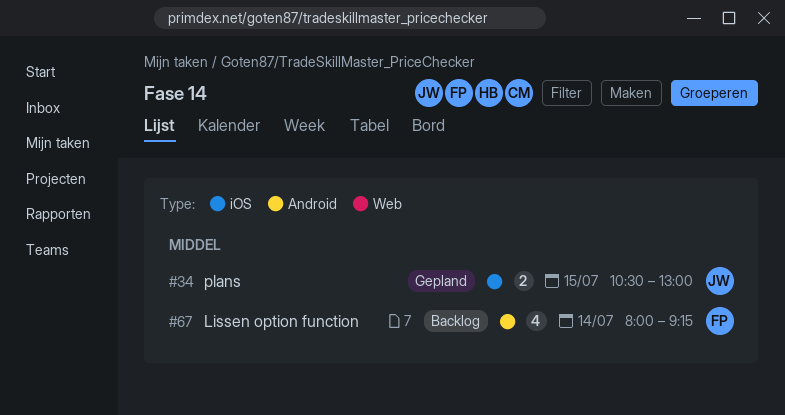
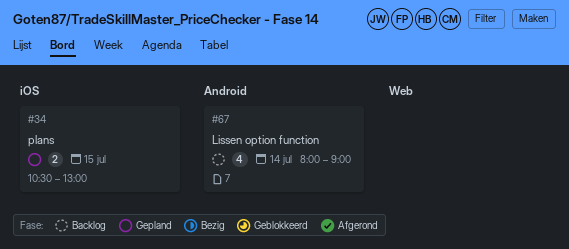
#67, ends: 09:15 -> 09:00

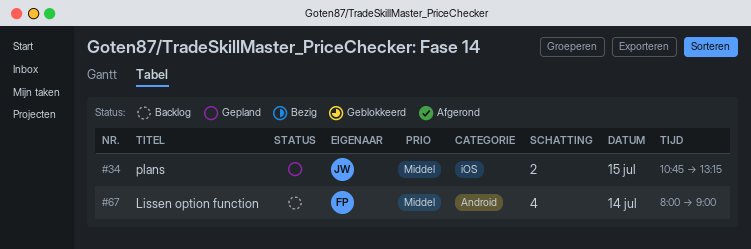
#34, begins: 10:30 -> 10:45
#34, ends: 13:00 -> 13:15

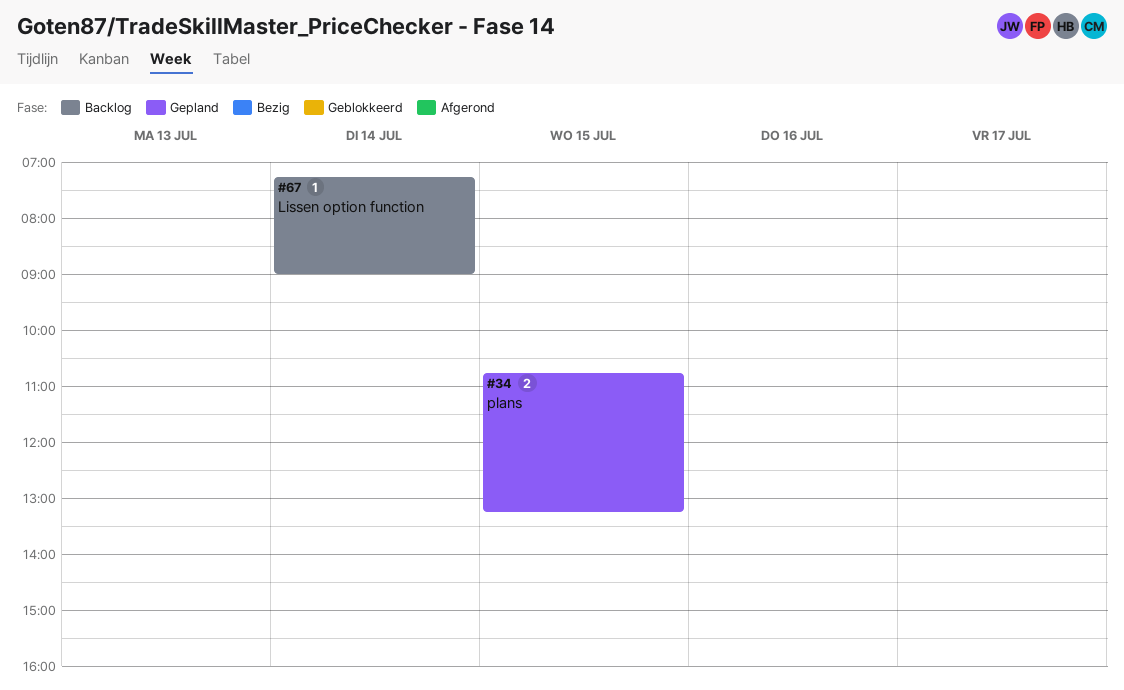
#67, estimate: 4 -> 1
#67, begins: 08:00 -> 07:15

